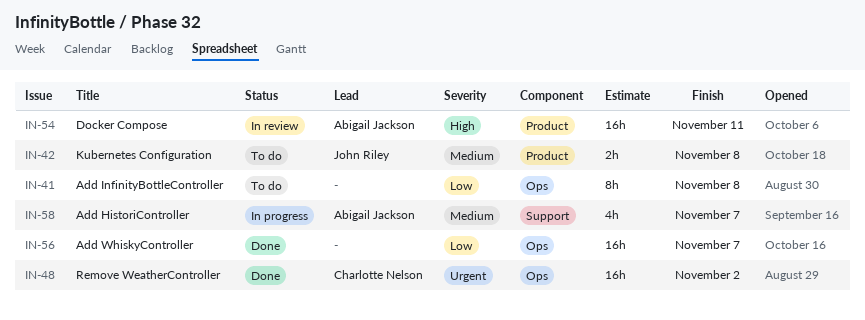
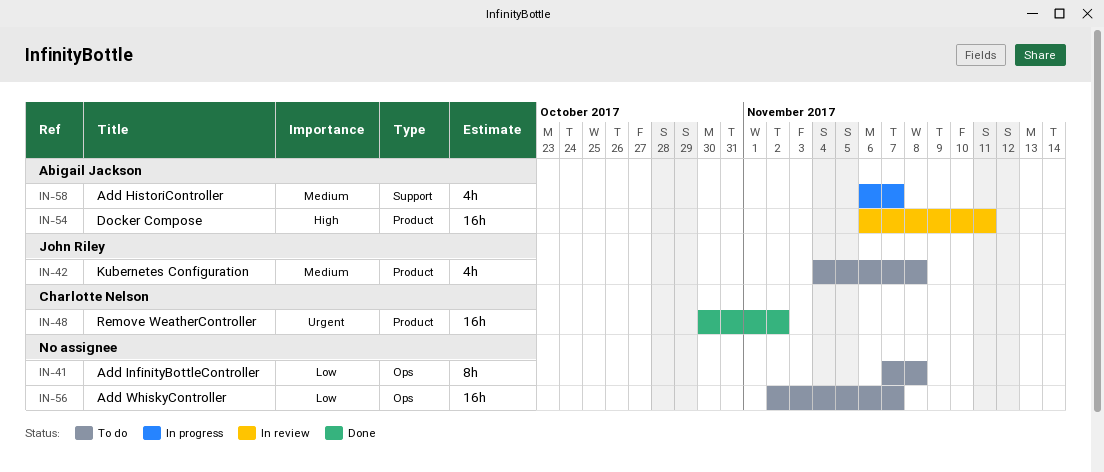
IN-42, estimate: 2h -> 4h
IN-48, label: Ops -> Product
IN-56, status: Done -> To do

